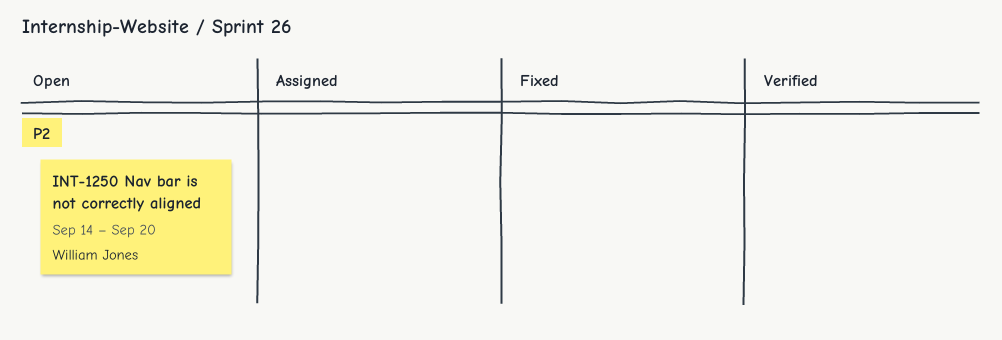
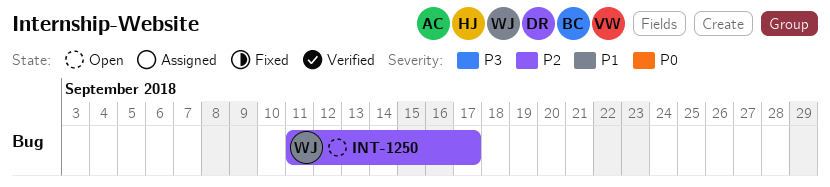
INT-1250, start: Sep 14 -> Sep 11
INT-1250, due: Sep 20 -> Sep 17

